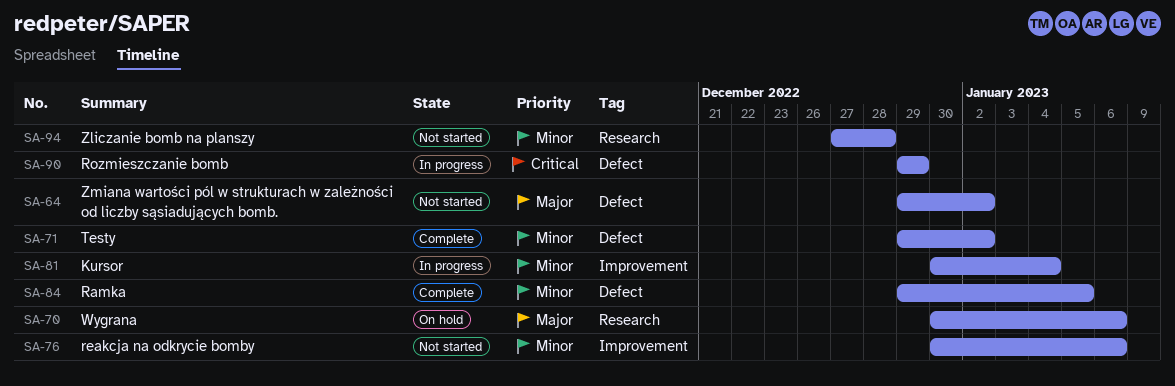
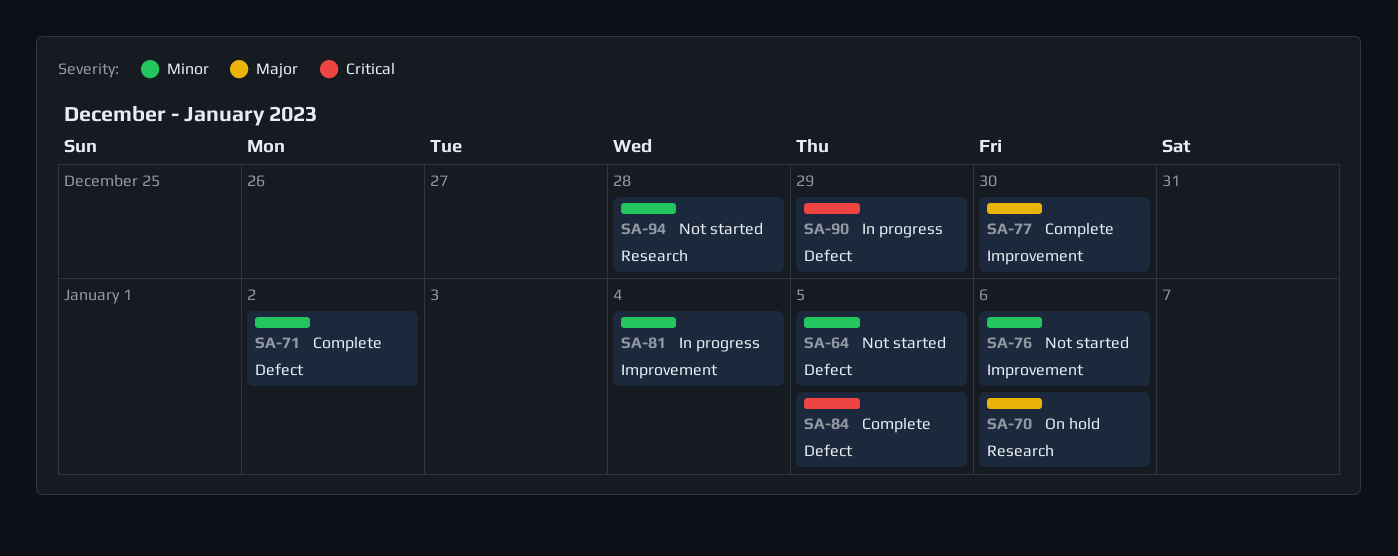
SA-64, priority: Major -> Minor
SA-64, due: Jan 2 -> Jan 5
SA-77: none -> present
SA-84, priority: Minor -> Critical

